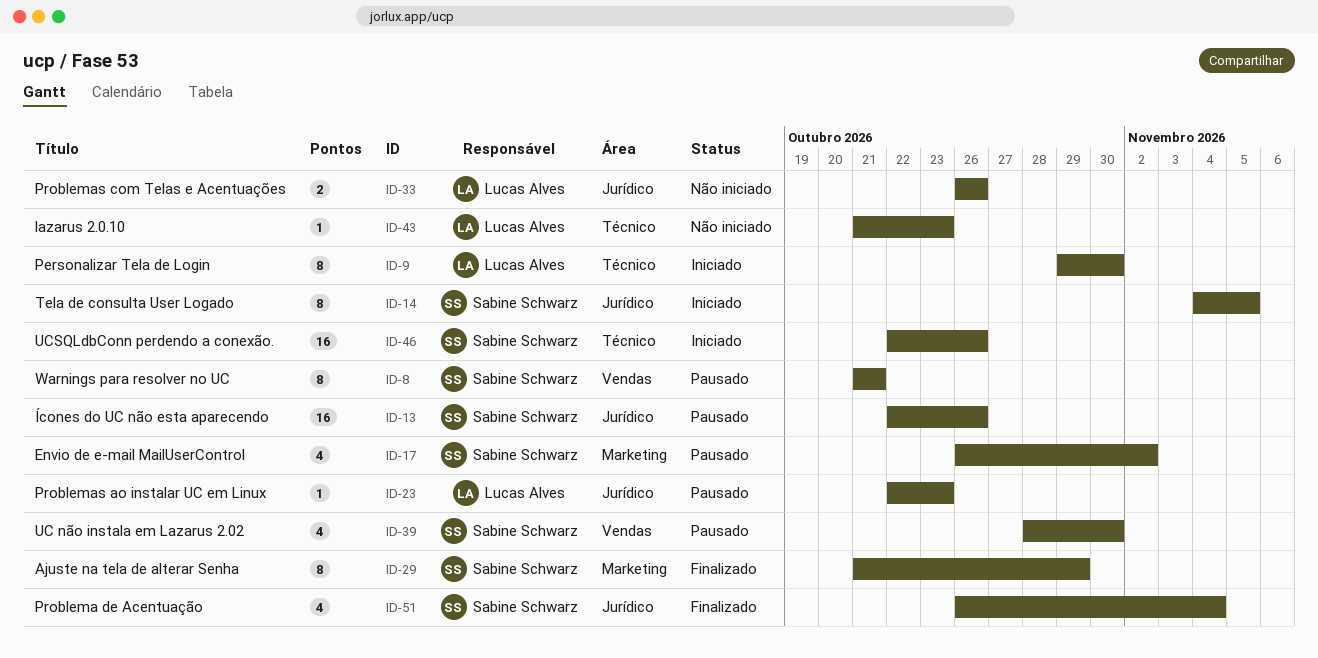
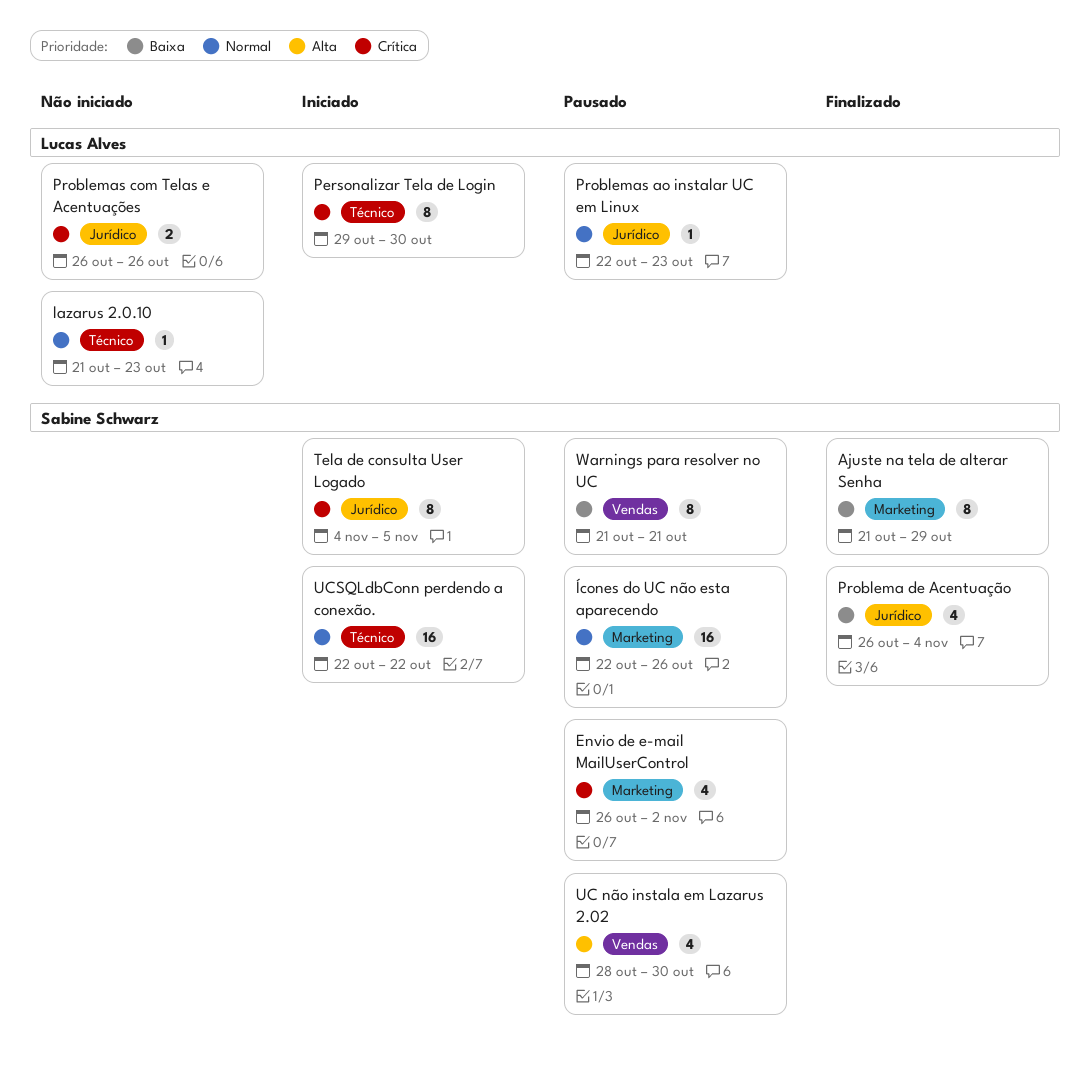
UCSQLdbConn perdendo a conexão., due: Oct 26 -> Oct 22
Ícones do UC não esta aparecendo, label: Jurídico -> Marketing

